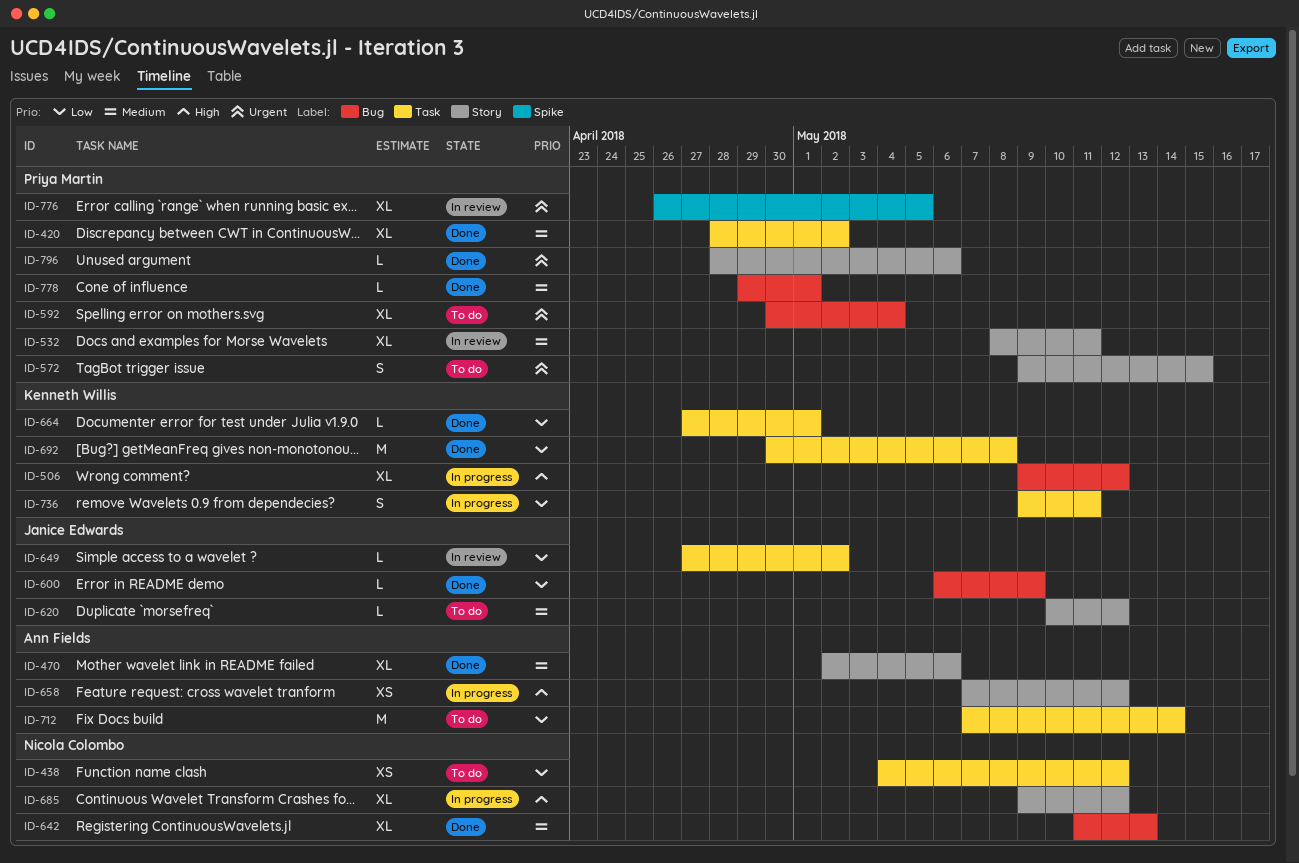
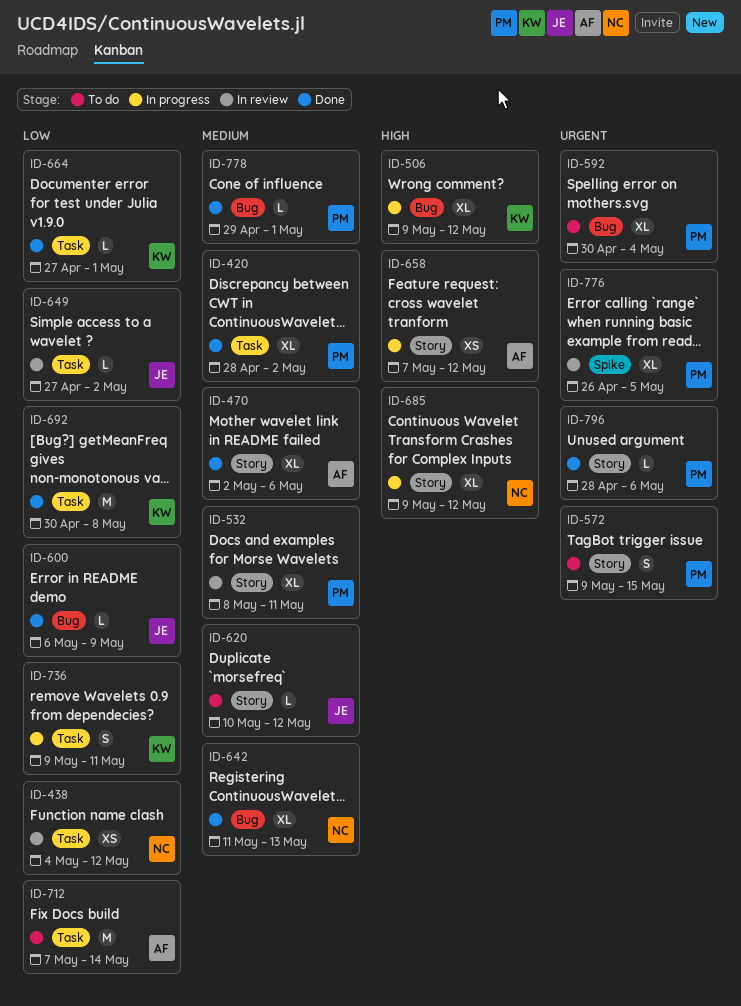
ID-438, status: To do -> In review

